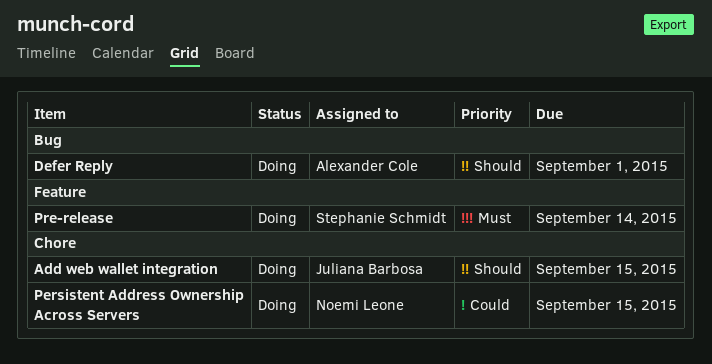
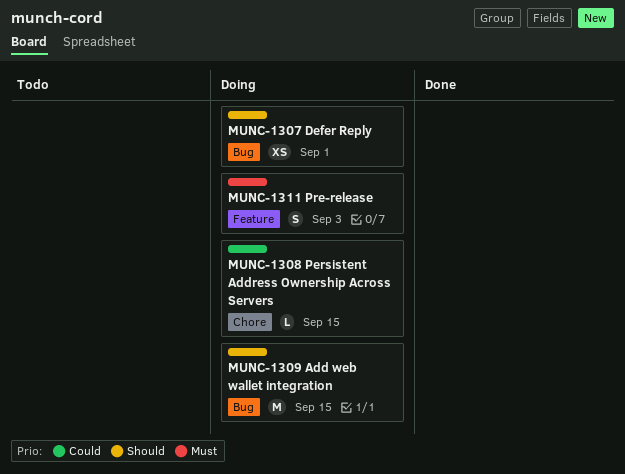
Add web wallet integration, label: Chore -> Bug
Pre-release, due: Sep 14 -> Sep 3

